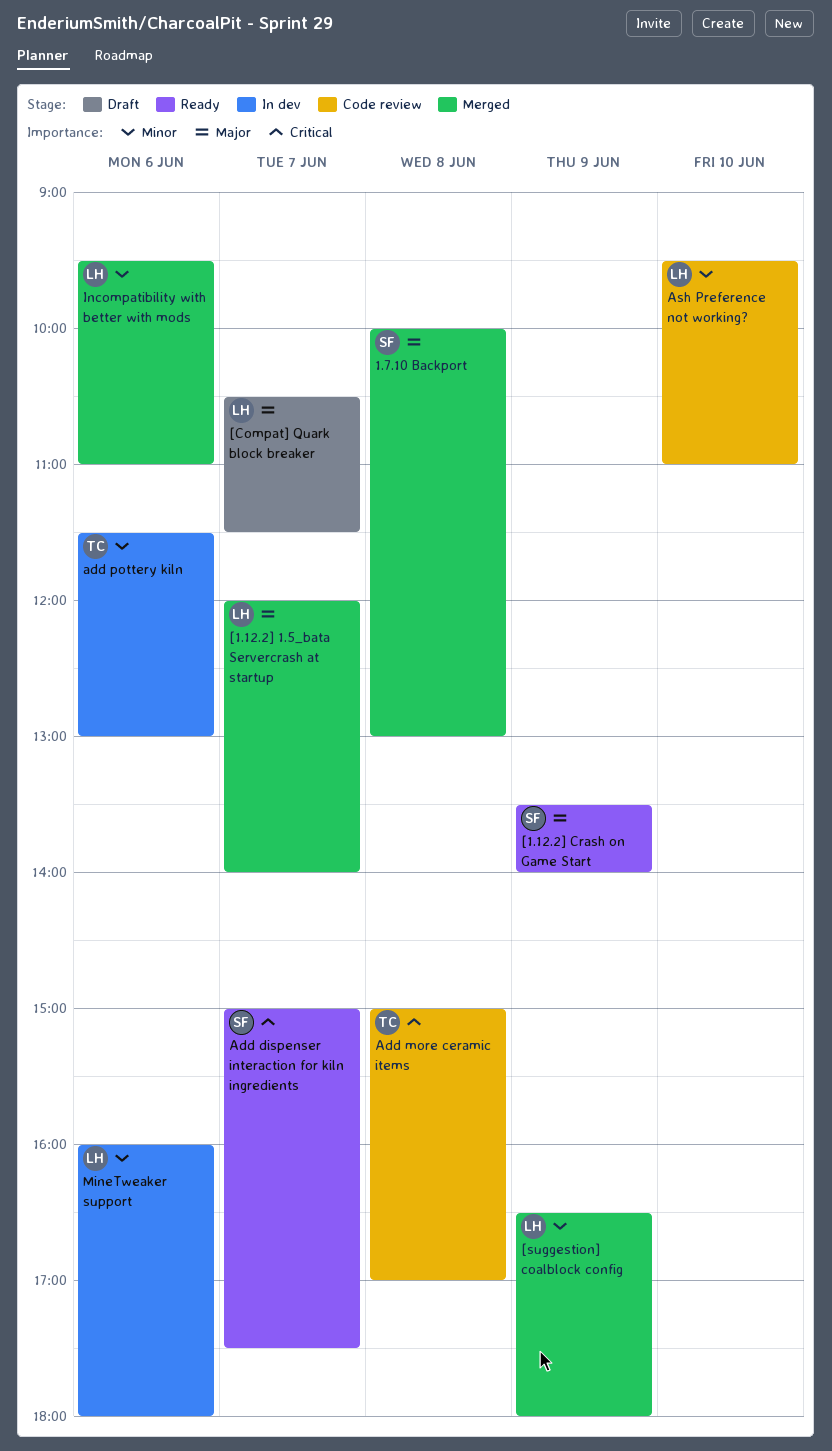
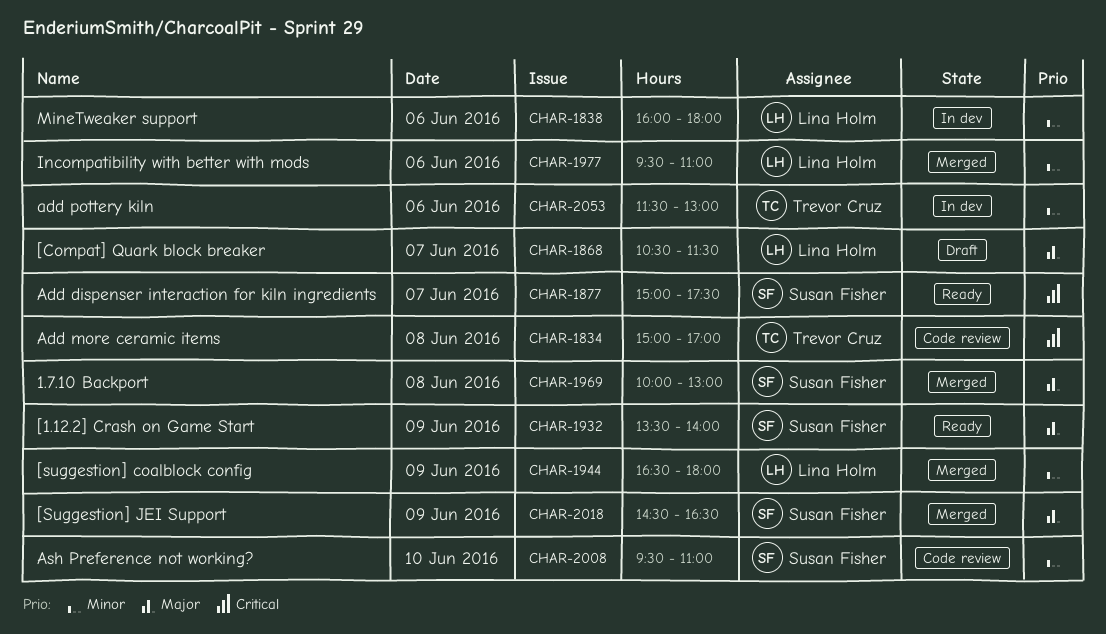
[1.12.2] 1.5_bata Servercrash at startup: present -> none
[Suggestion] JEI Support: none -> present
Ash Preference not working?, owner: Lina Holm -> Susan Fisher

